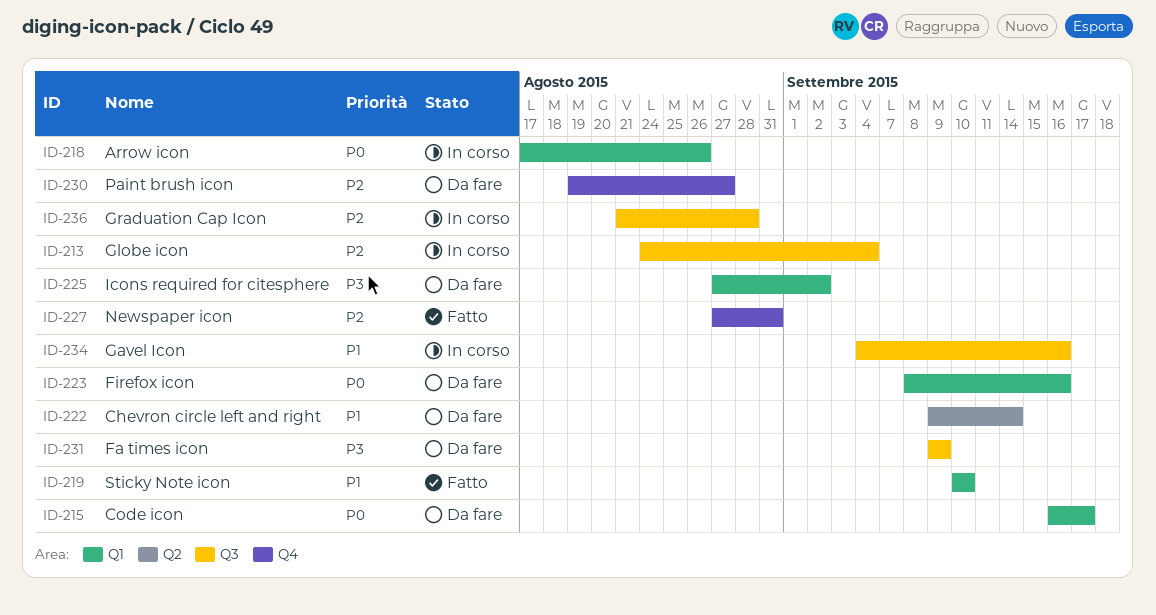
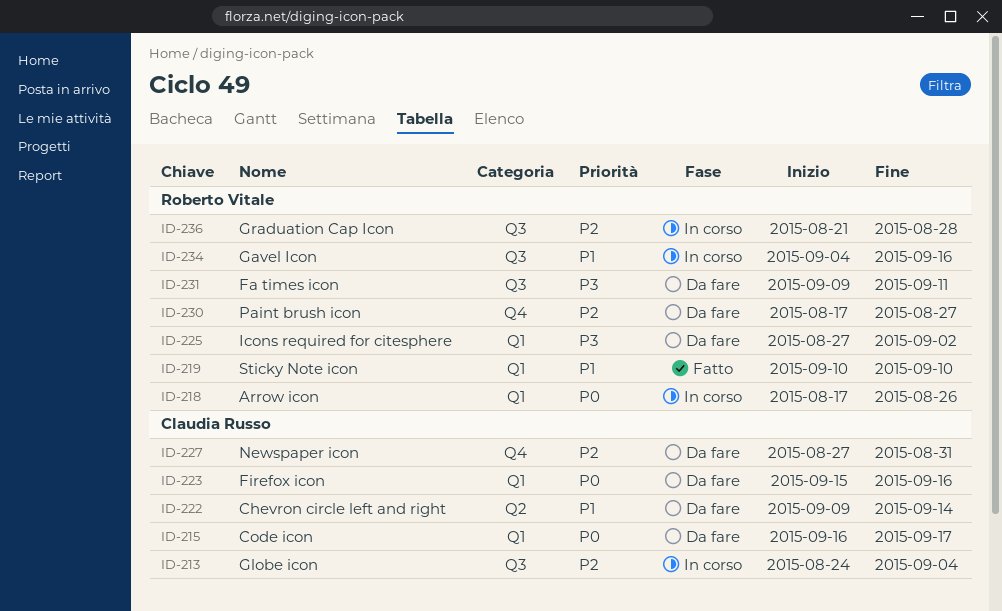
ID-223, start: Sep 8 -> Sep 15
ID-227, status: Fatto -> Da fare
ID-230, start: Aug 19 -> Aug 17
ID-231, due: Sep 9 -> Sep 11

